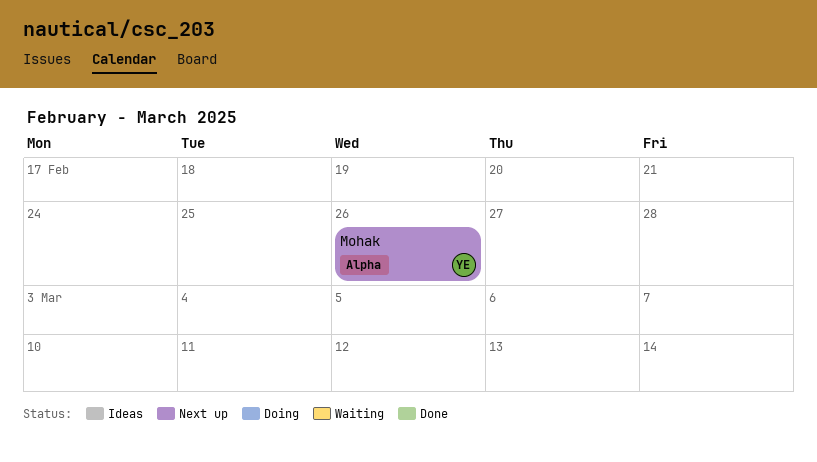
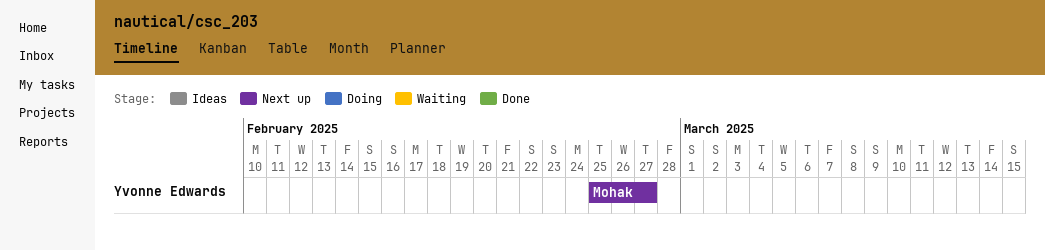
Mohak, due: Feb 26 -> Feb 27

